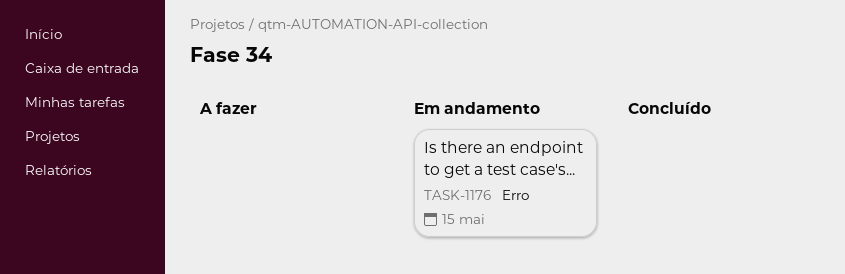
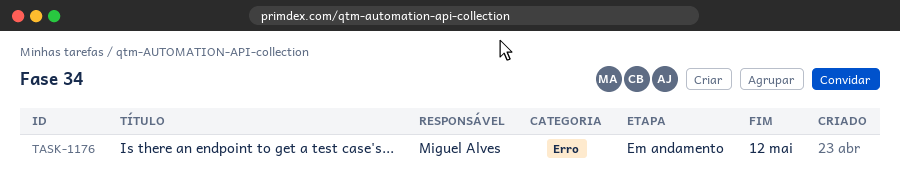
TASK-1176, due: May 15 -> May 12

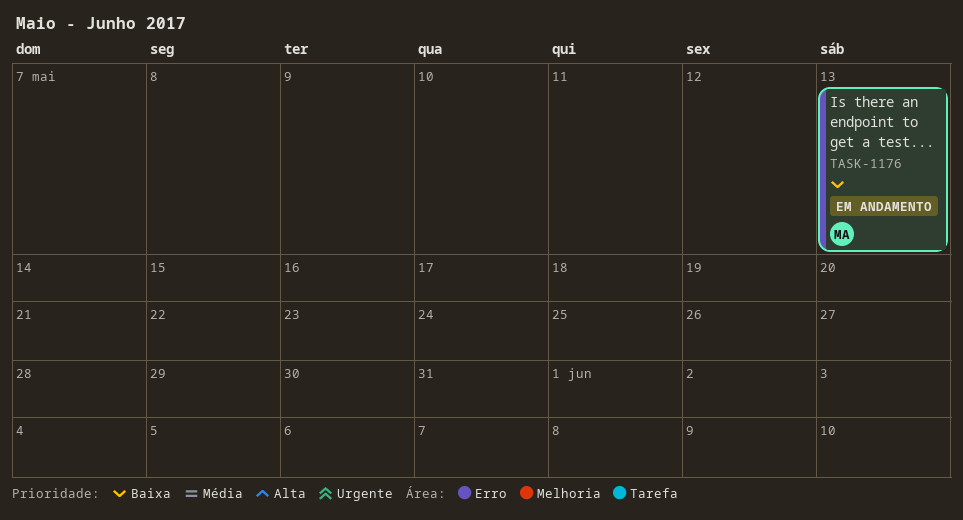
TASK-1176, due: May 12 -> May 13

